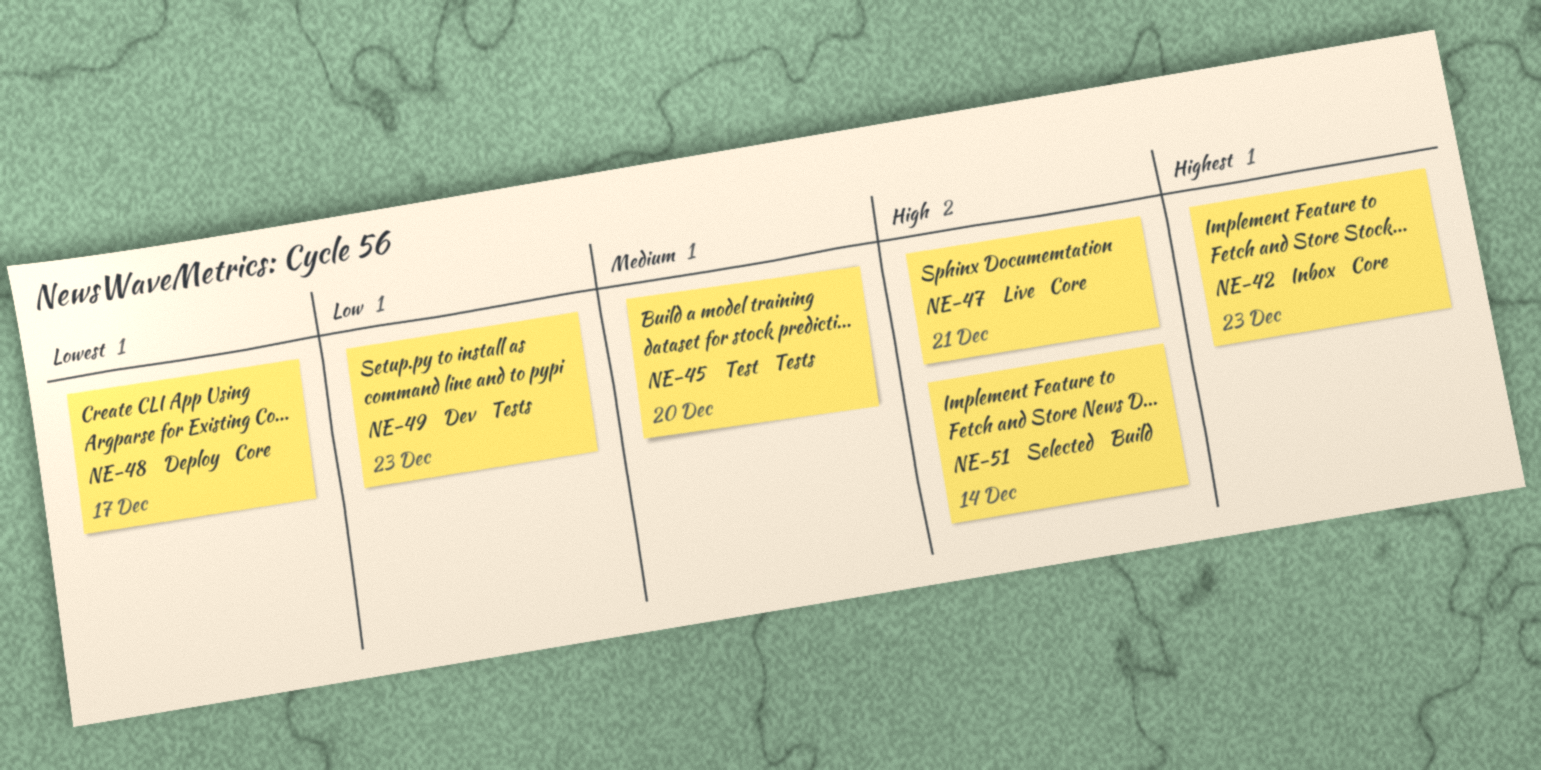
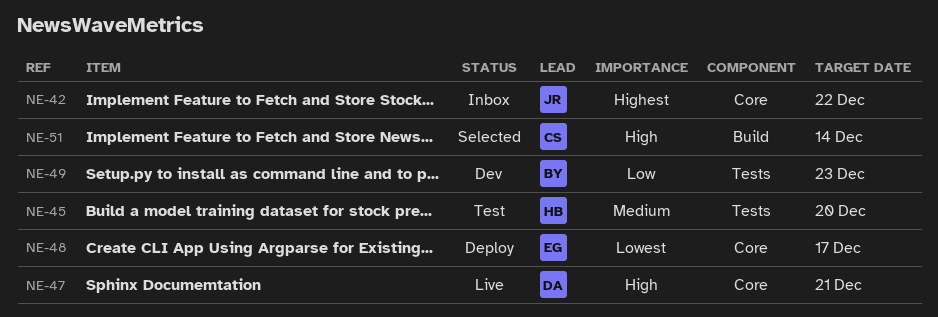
NE-42, due: Dec 23 -> Dec 22

